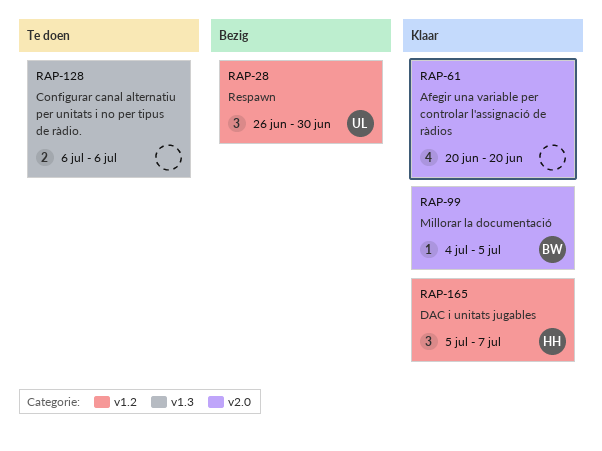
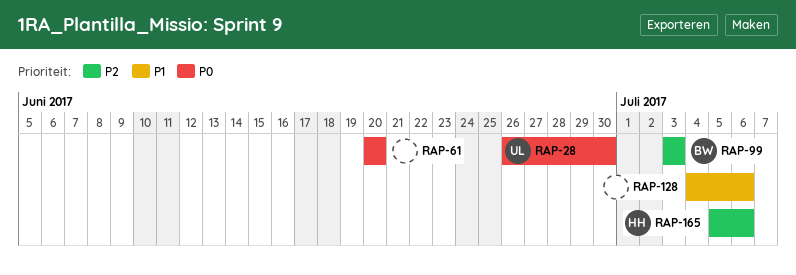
RAP-99, start: Jul 4 -> Jul 3
RAP-99, due: Jul 5 -> Jul 3
RAP-128, start: Jul 6 -> Jul 4
RAP-165, due: Jul 7 -> Jul 6

